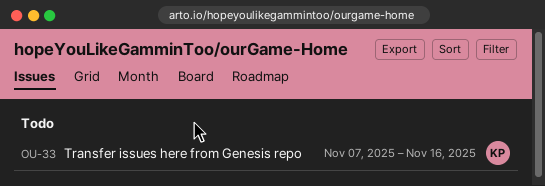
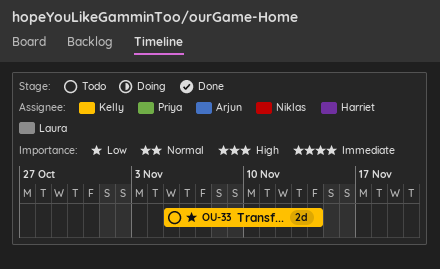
OU-33, start: Nov 7 -> Nov 5
OU-33, due: Nov 16 -> Nov 14

